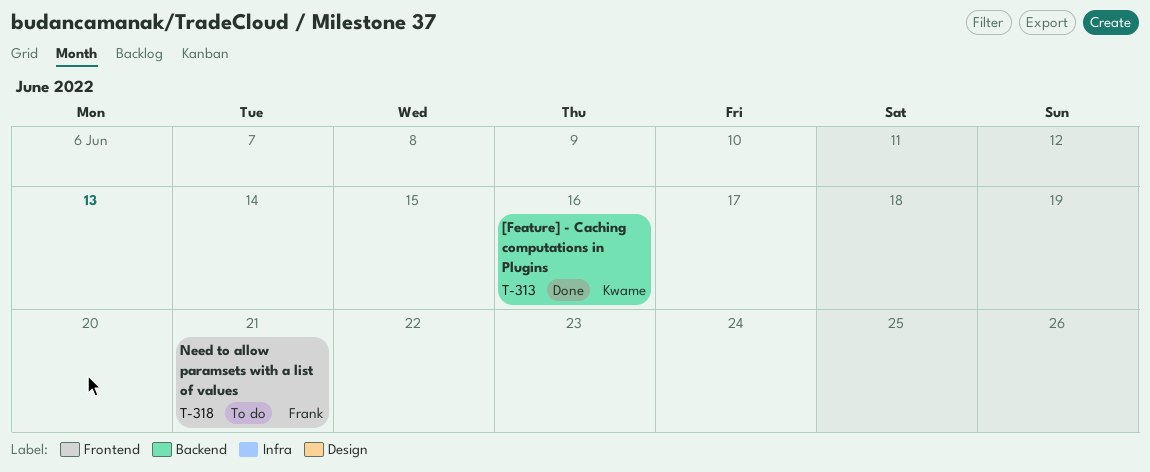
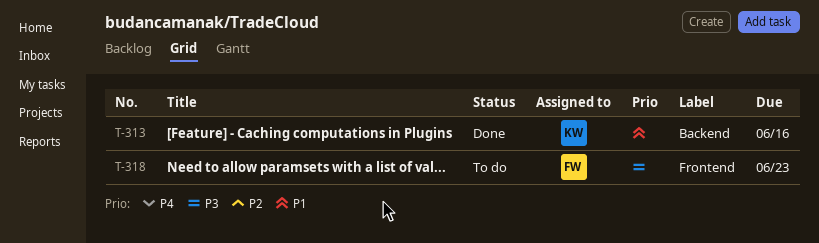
T-318, due: Jun 21 -> Jun 23

